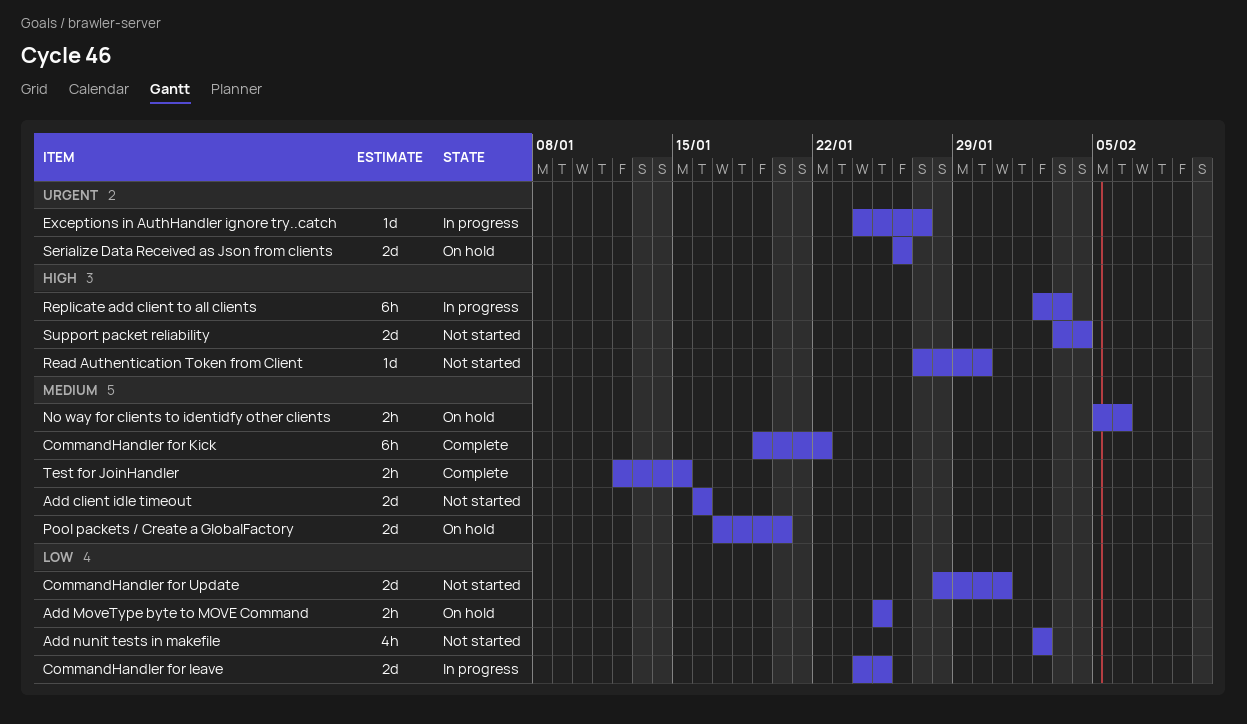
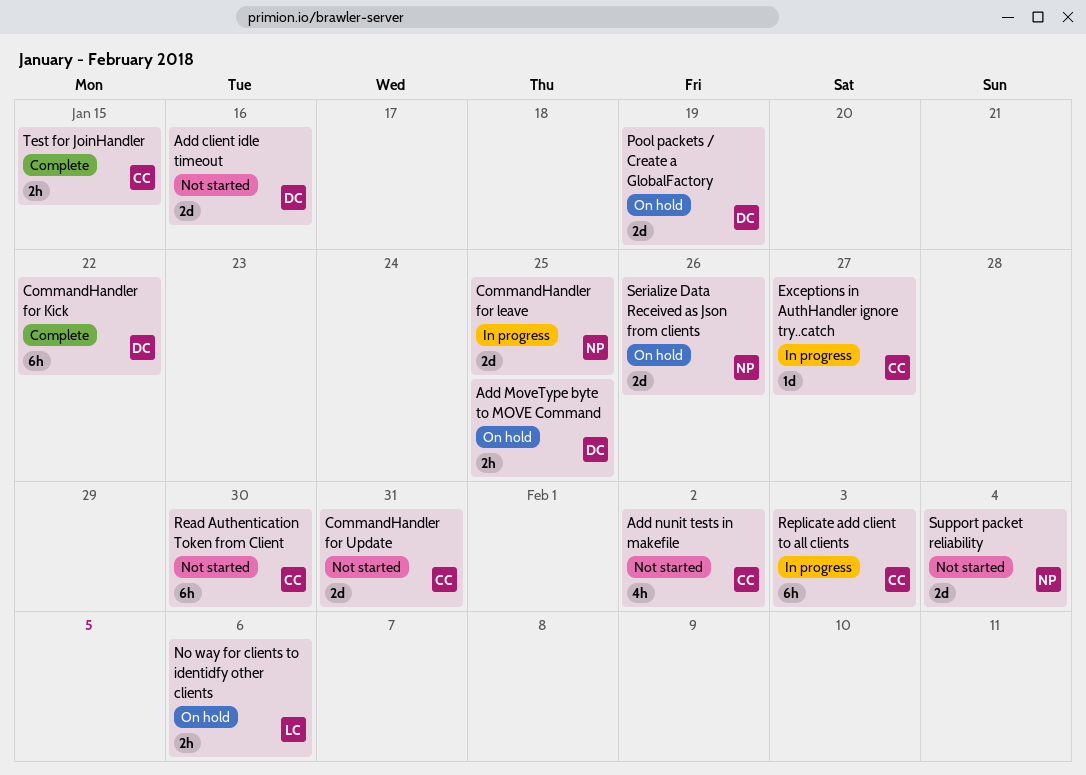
Pool packets / Create a GlobalFactory, due: Jan 20 -> Jan 19
Read Authentication Token from Client, estimate: 1d -> 6h

